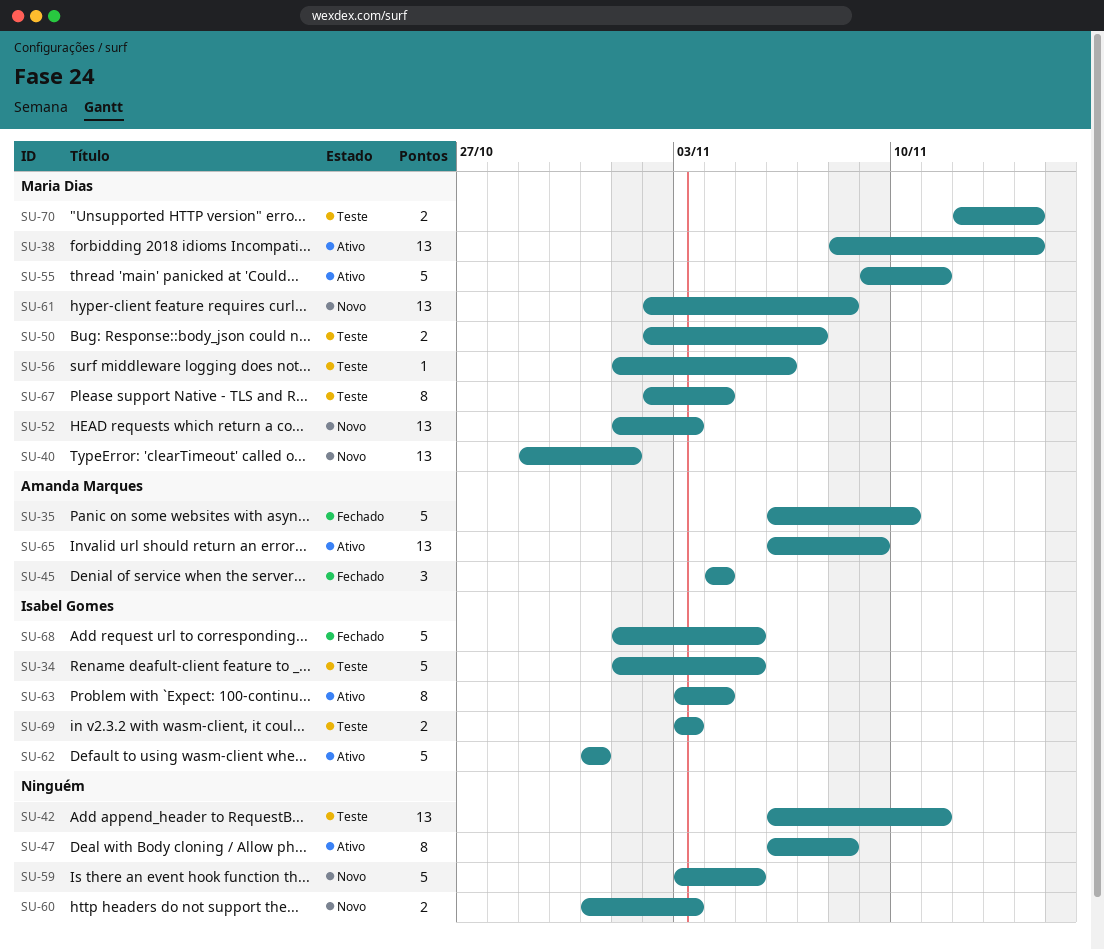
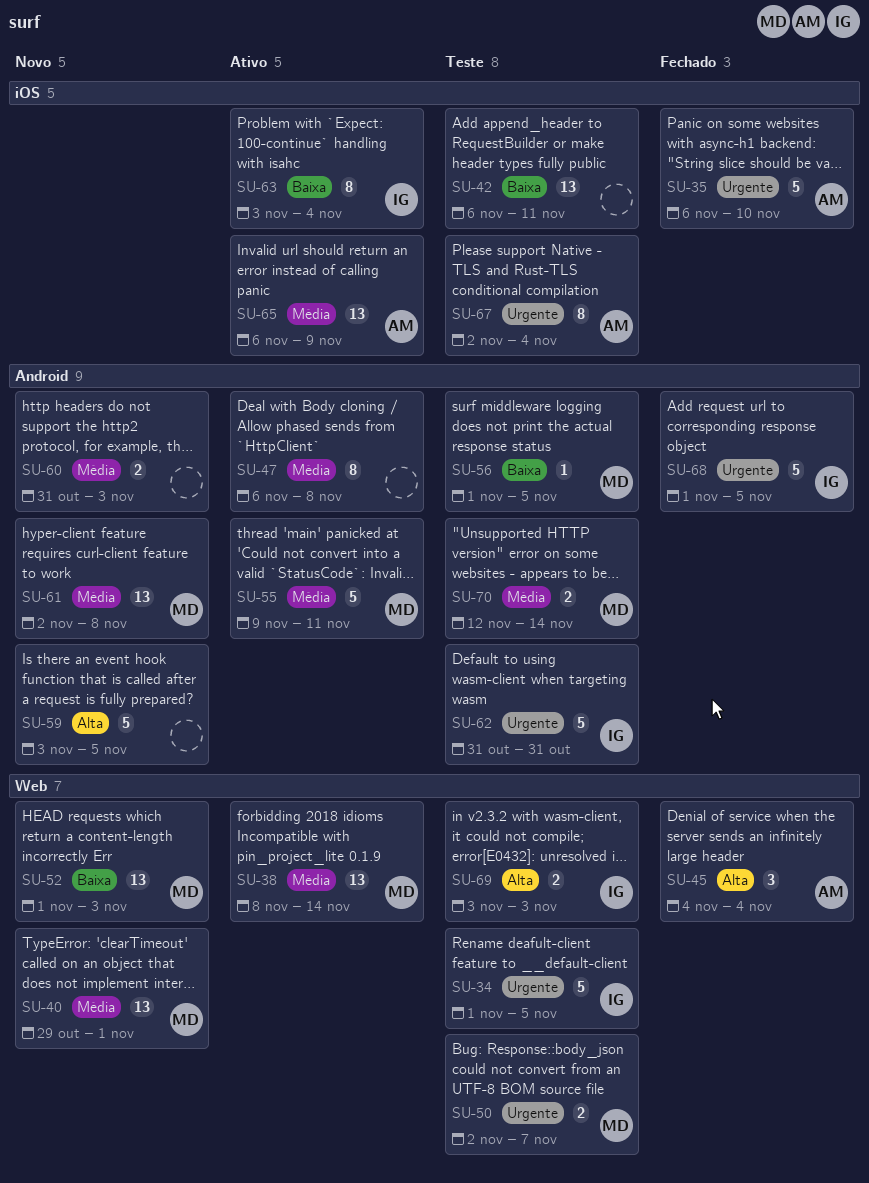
SU-56, due: Nov 6 -> Nov 5
SU-62, status: Ativo -> Teste
SU-67, owner: Maria Dias -> Amanda Marques

